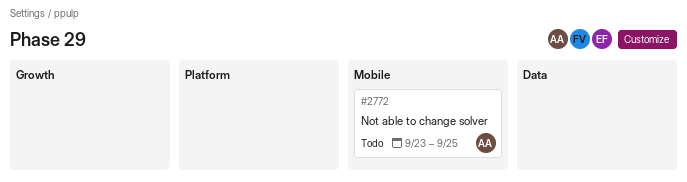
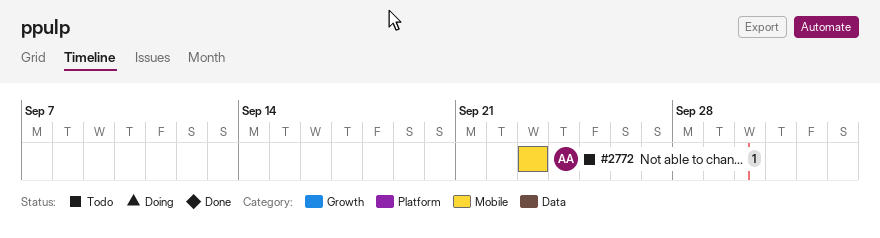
#2772, due: Sep 25 -> Sep 23

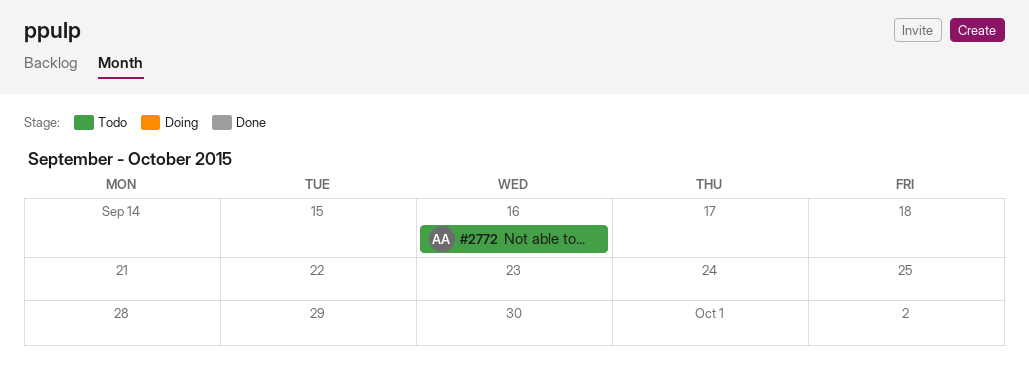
#2772, start: Sep 23 -> Sep 16
#2772, due: Sep 23 -> Sep 16

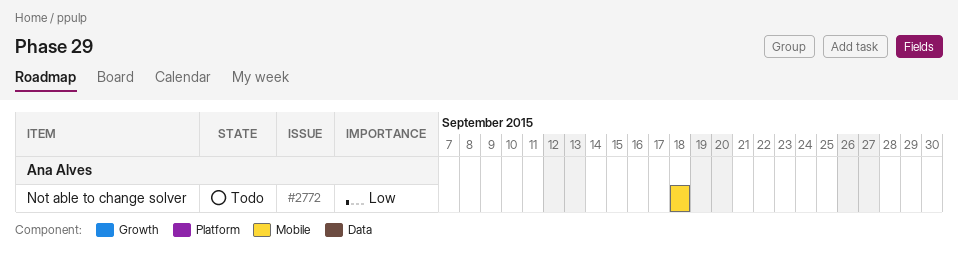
#2772, start: Sep 16 -> Sep 18
#2772, due: Sep 16 -> Sep 18

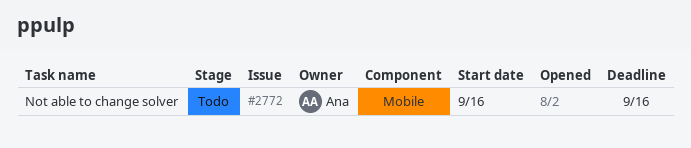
#2772, start: Sep 18 -> Sep 16
#2772, due: Sep 18 -> Sep 16

